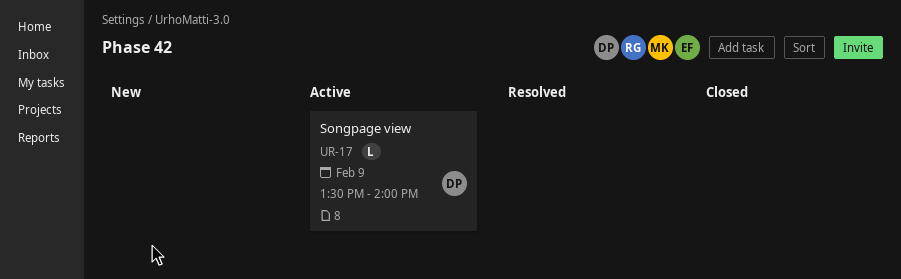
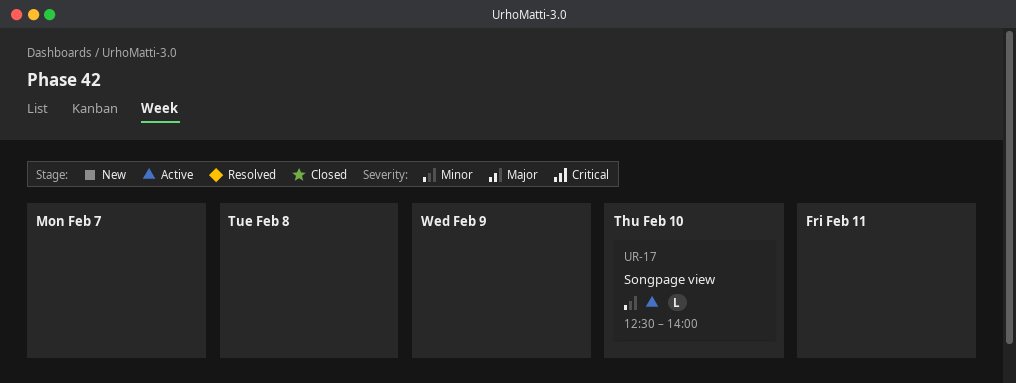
UR-17, day: Feb 9 -> Feb 10
UR-17, begins: 13:30 -> 12:30

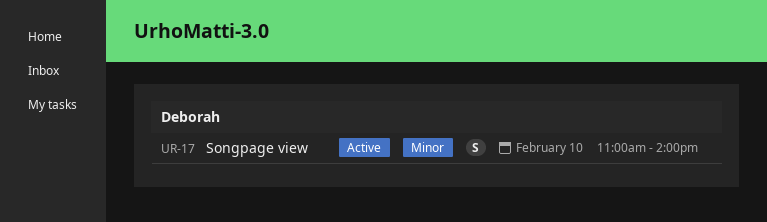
UR-17, estimate: L -> S
UR-17, begins: 12:30 -> 11:00

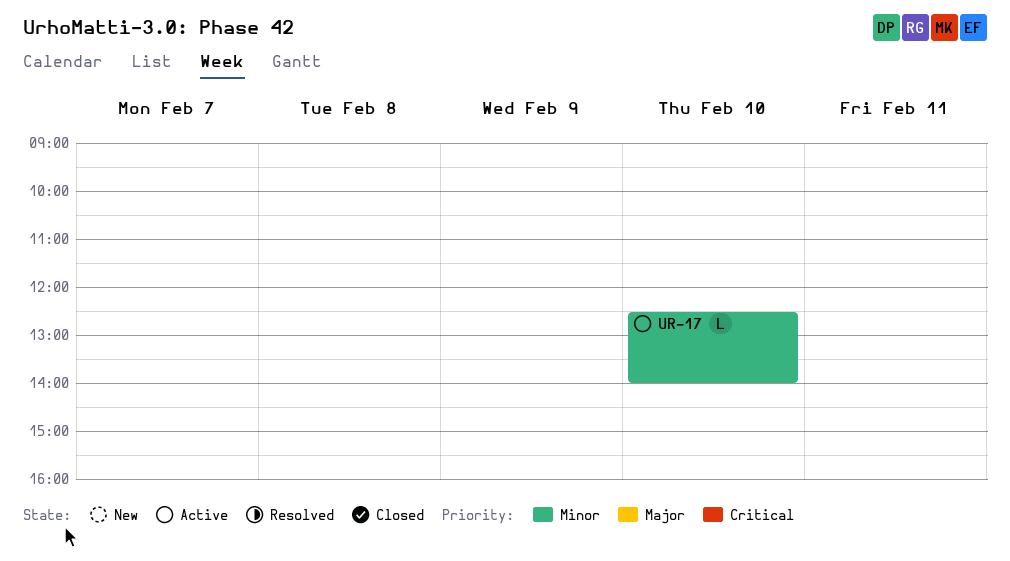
UR-17, estimate: S -> L
UR-17, begins: 11:00 -> 12:30

